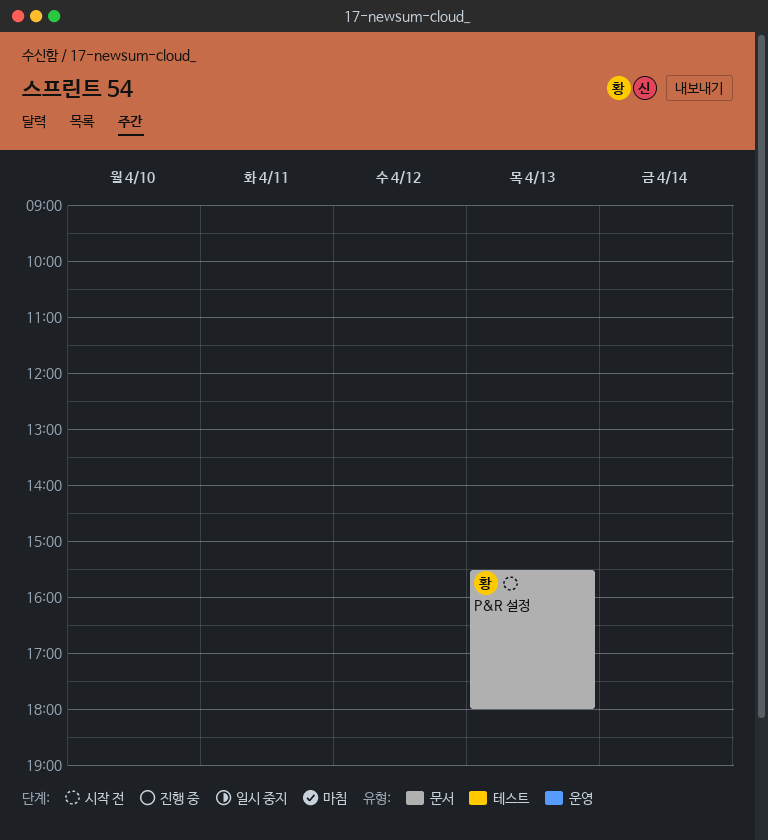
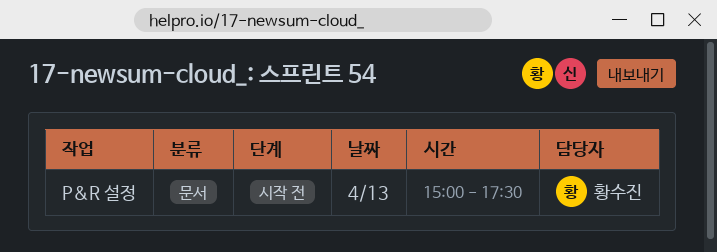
P&R 설정, begins: 15:30 -> 15:00
P&R 설정, ends: 18:00 -> 17:30

